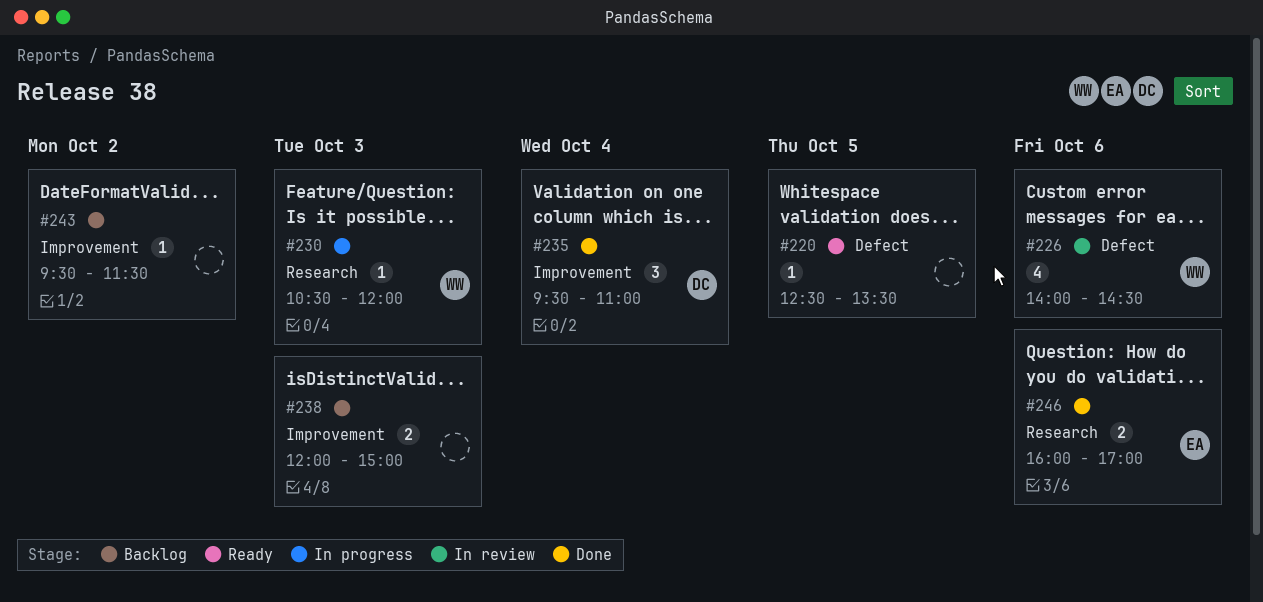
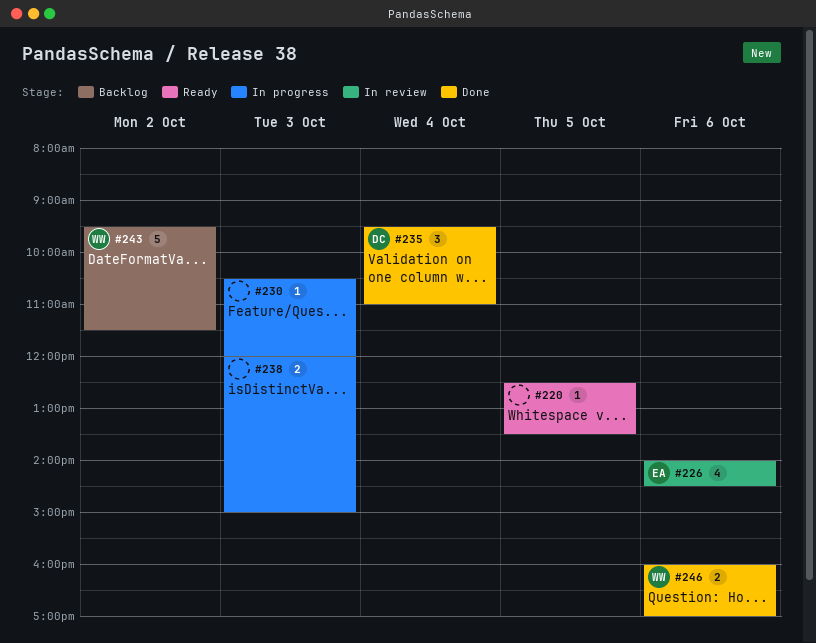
#226, owner: WW -> EA
#230, owner: WW -> none
#238, status: Backlog -> In progress
#243, owner: none -> WW
#243, estimate: 1 -> 5
#246, owner: EA -> WW

